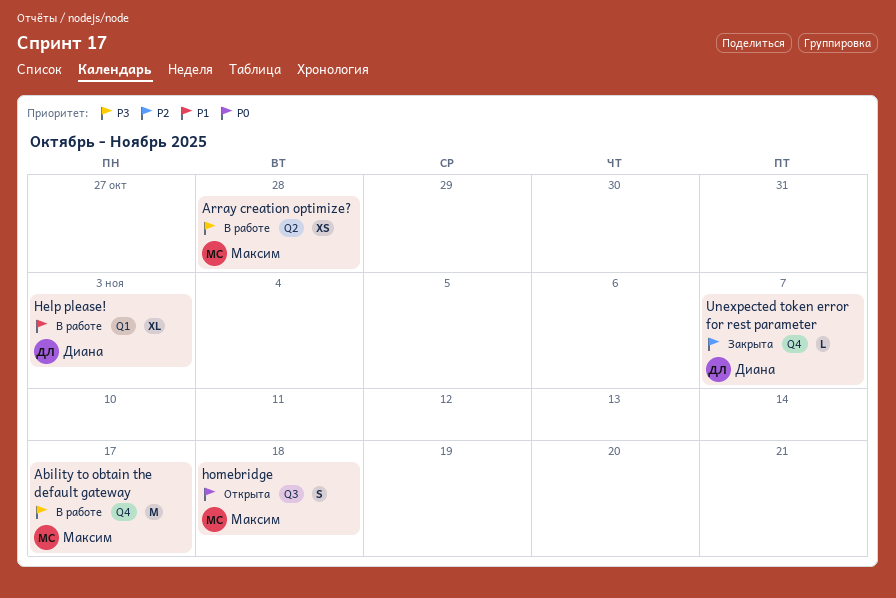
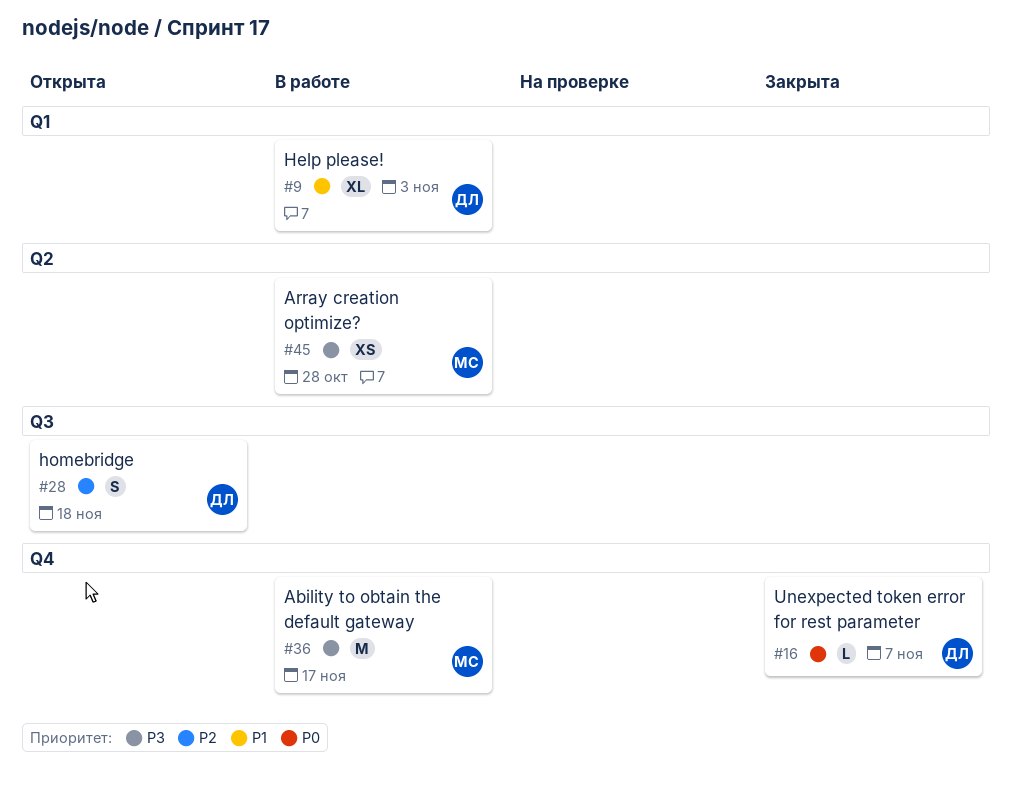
homebridge, owner: Максим -> Диана
homebridge, priority: P0 -> P2
Unexpected token error for rest parameter, priority: P2 -> P0

